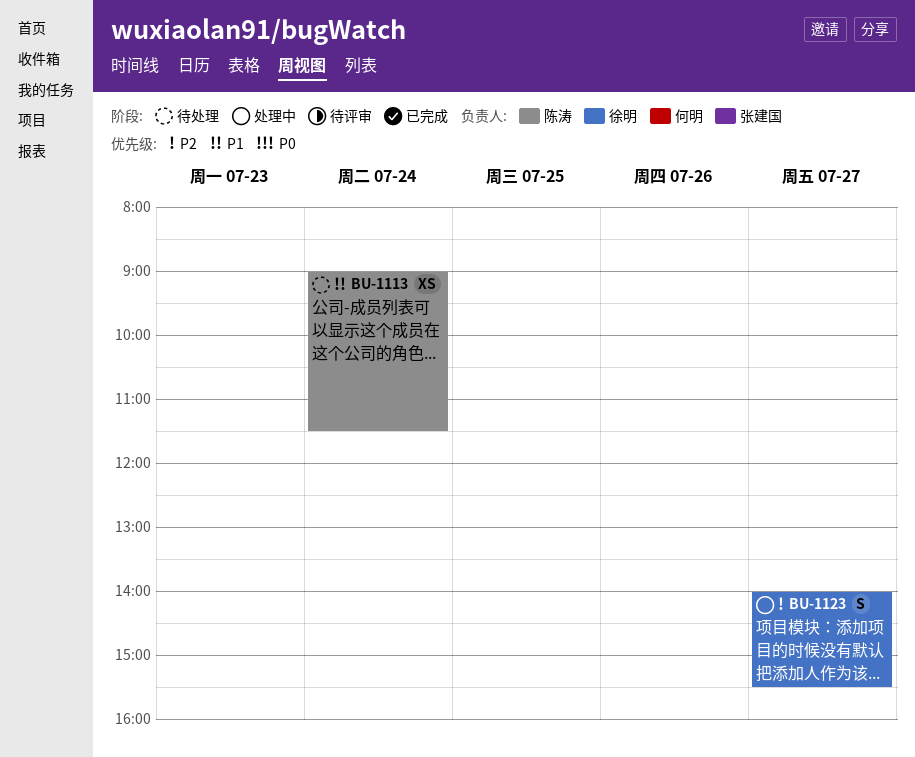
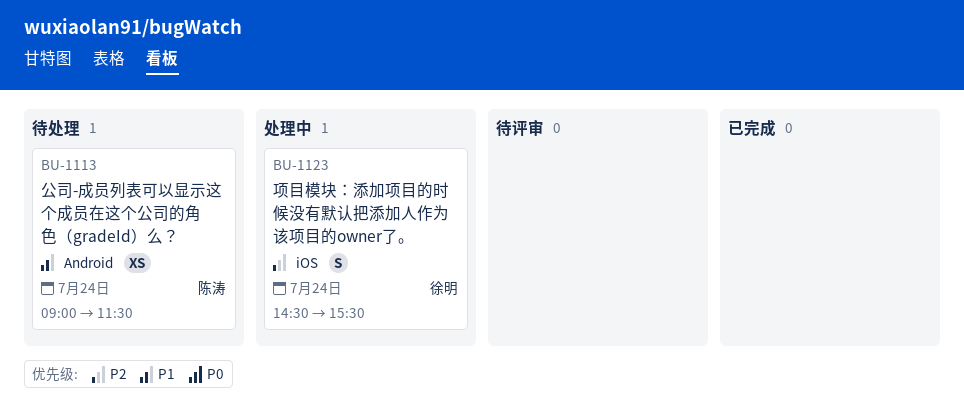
BU-1123, day: Jul 27 -> Jul 24
BU-1123, begins: 14:00 -> 14:30

